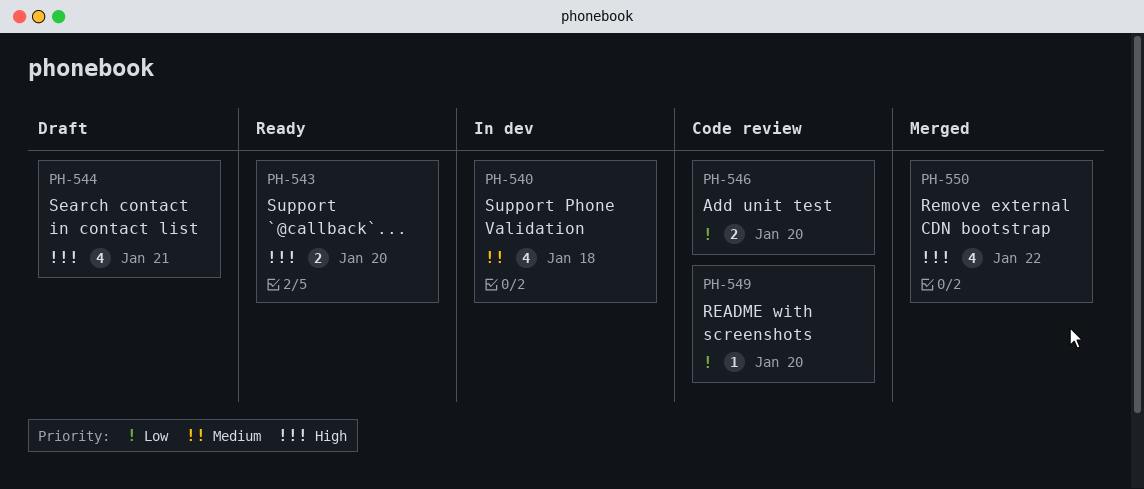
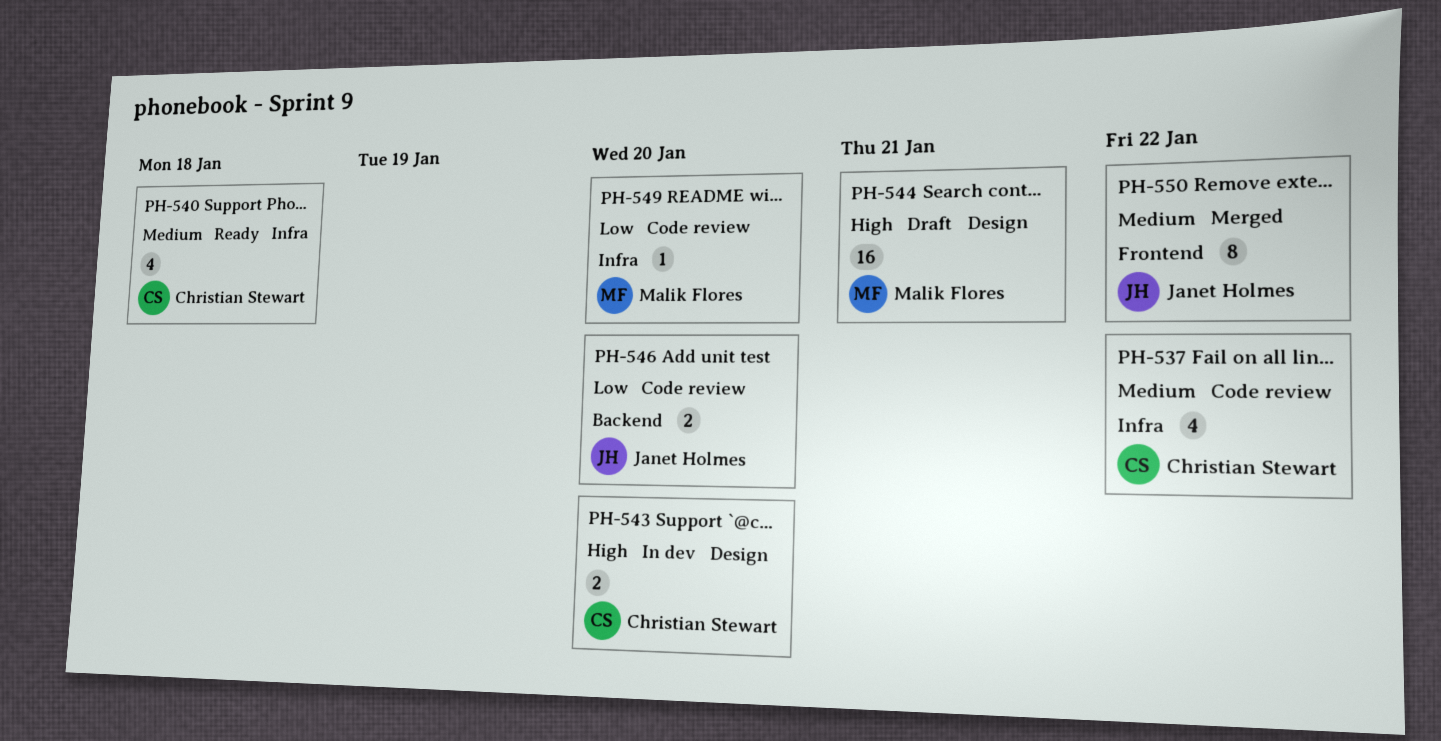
PH-537: none -> present
PH-540, status: In dev -> Ready
PH-543, status: Ready -> In dev
PH-544, estimate: 4 -> 16
PH-550, priority: High -> Medium
PH-550, estimate: 4 -> 8

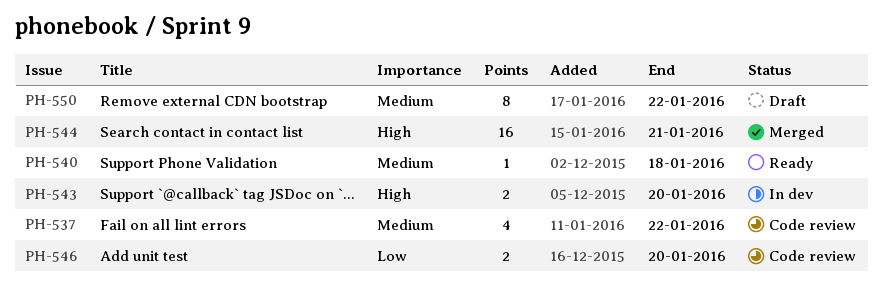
PH-540, estimate: 4 -> 1
PH-544, status: Draft -> Merged
PH-549: present -> none
PH-550, status: Merged -> Draft

